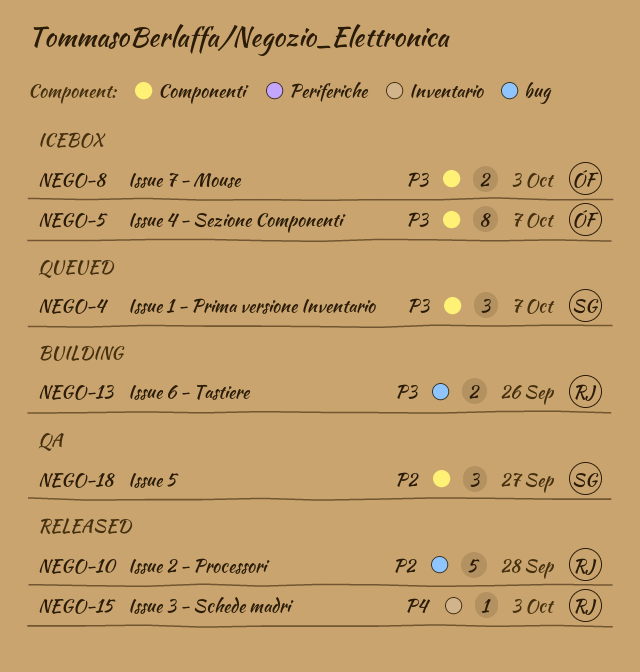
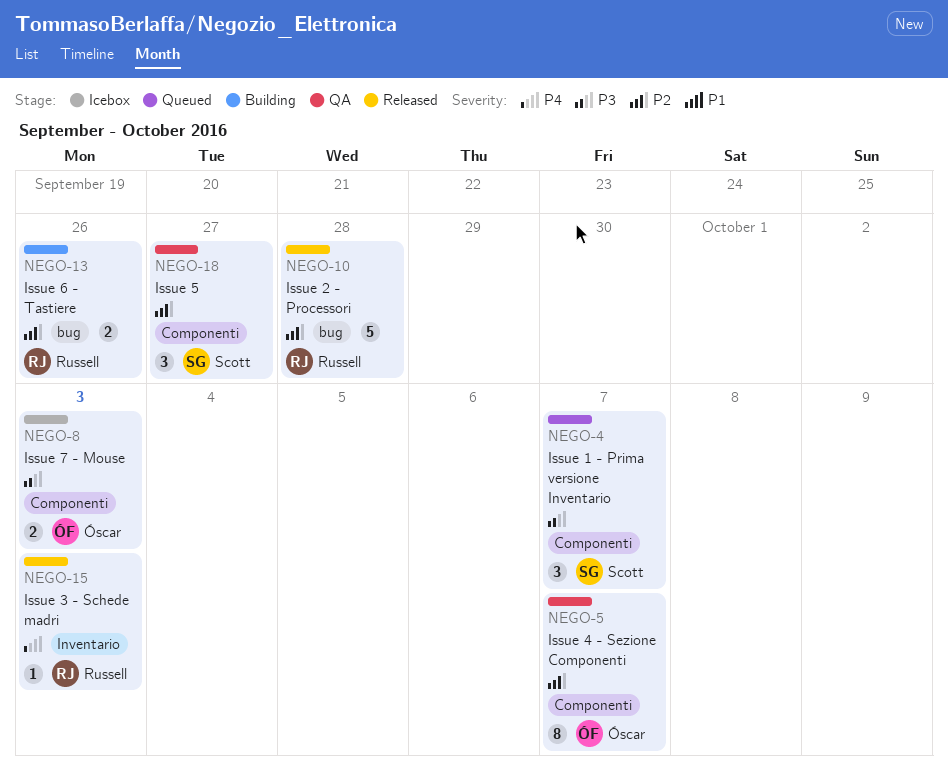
NEGO-5, status: Icebox -> QA
NEGO-5, priority: P3 -> P2
NEGO-13, priority: P3 -> P2

